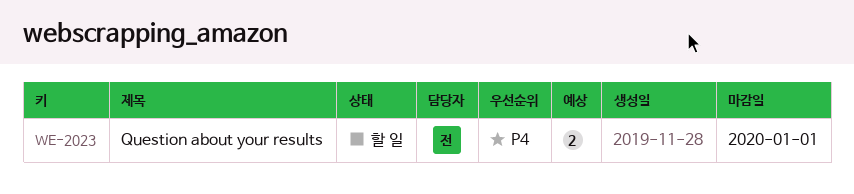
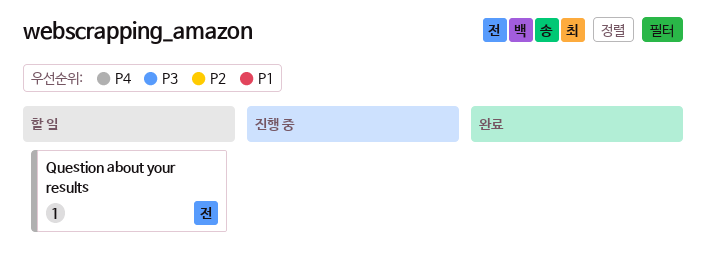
Question about your results, estimate: 2 -> 1

